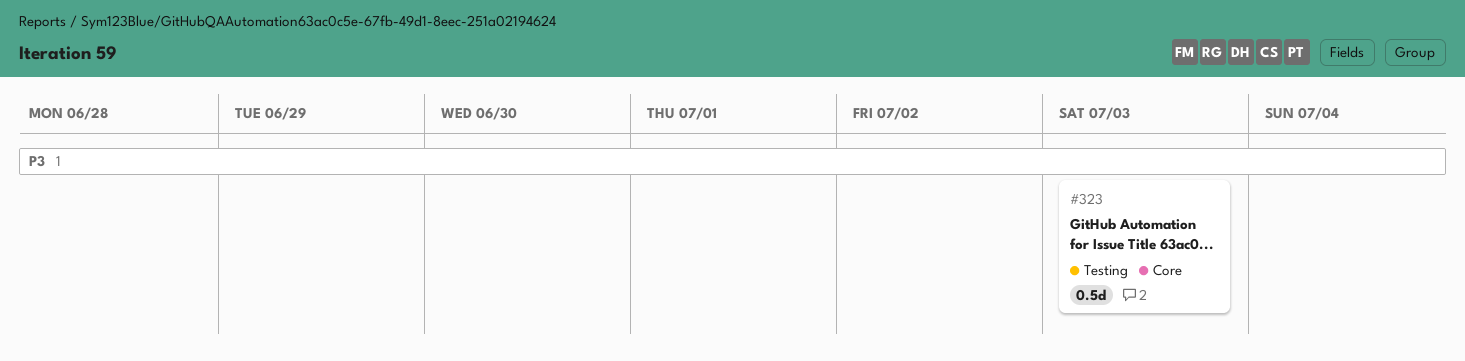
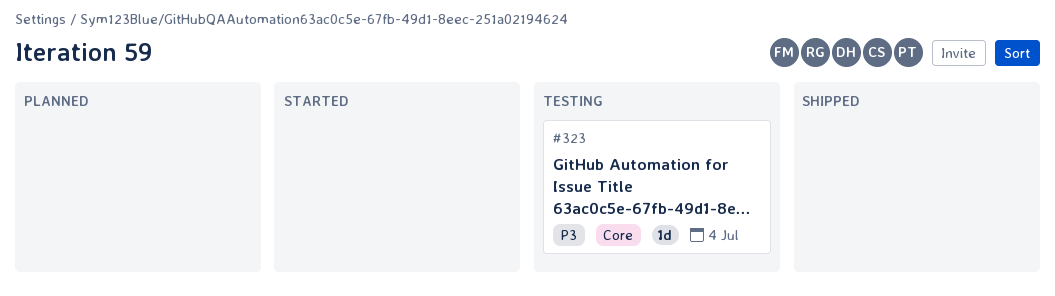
#323, estimate: 0.5d -> 1d
#323, due: Jul 3 -> Jul 4

